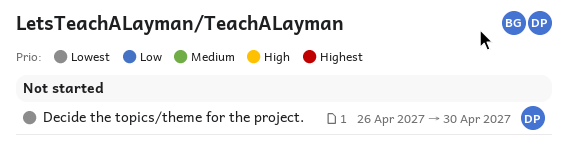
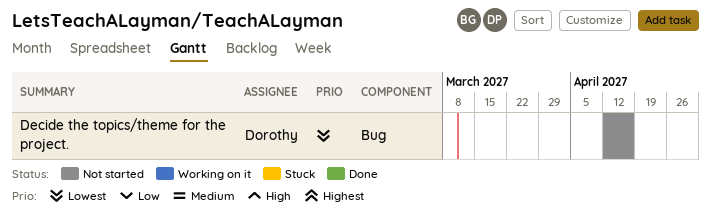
Decide the topics/theme for the project., start: Apr 26 -> Apr 12
Decide the topics/theme for the project., due: Apr 30 -> Apr 16

